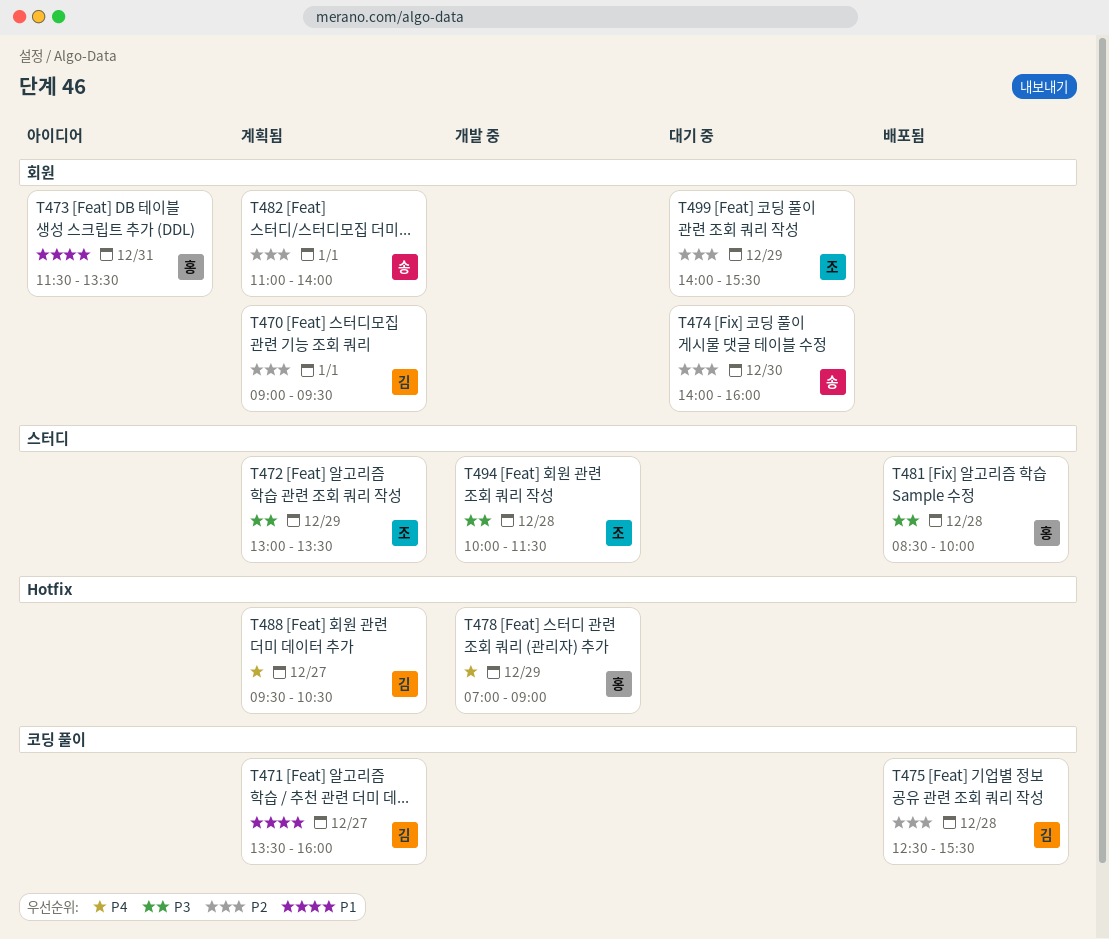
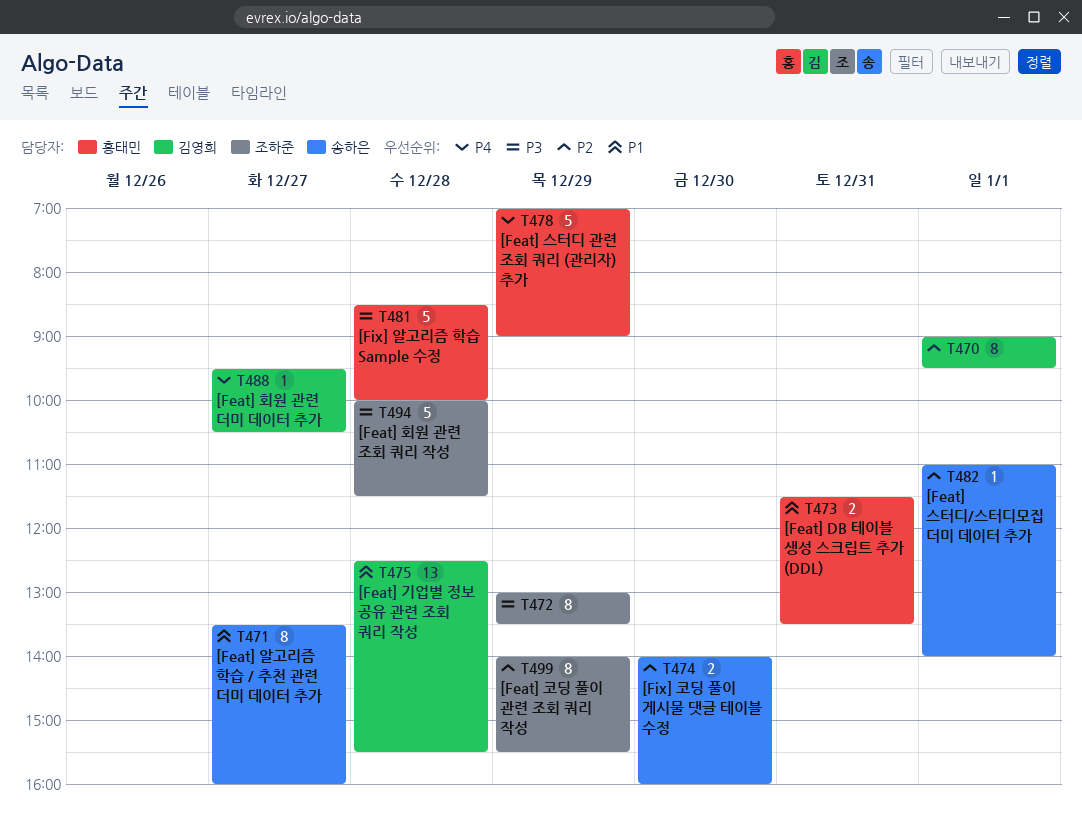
T471, owner: 김영희 -> 송하은
T475, priority: P2 -> P1

